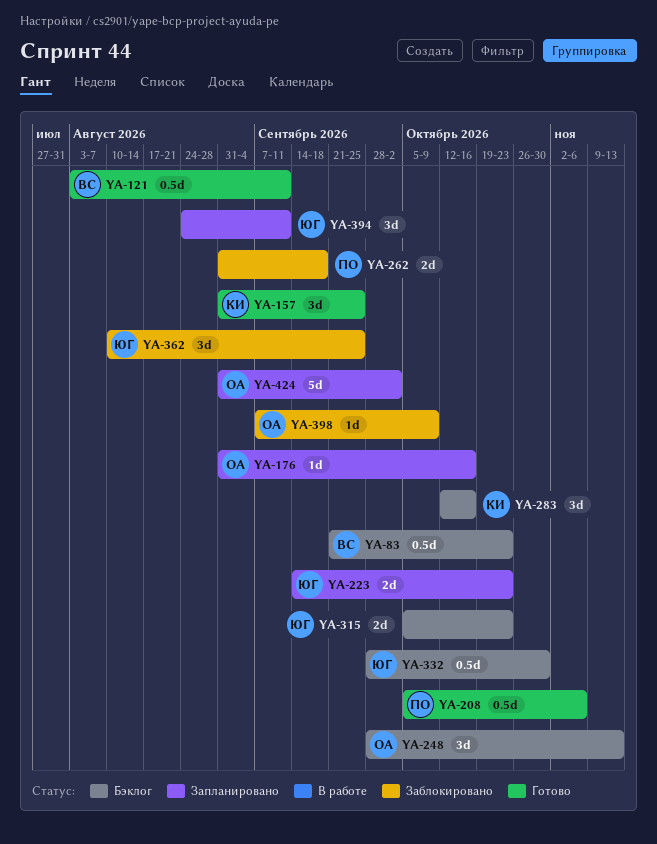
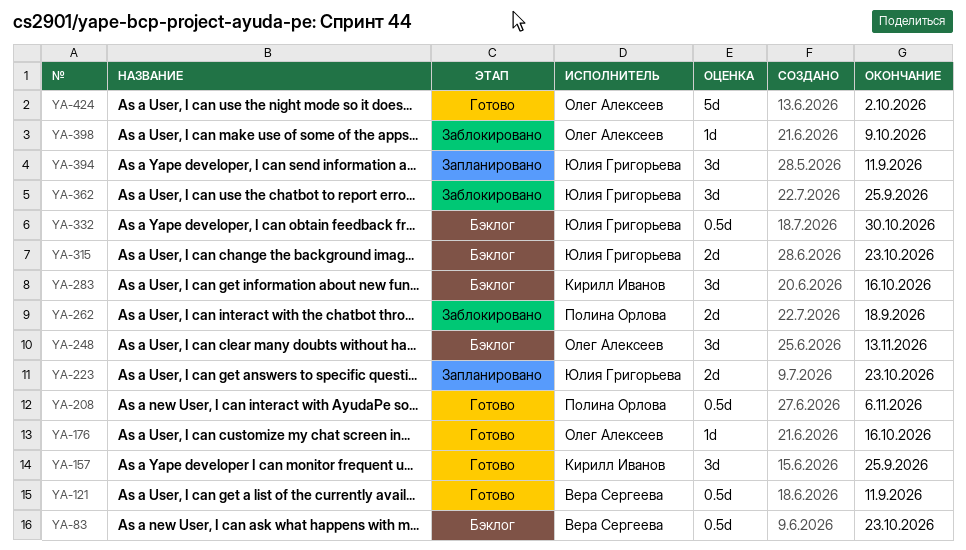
YA-176, status: Запланировано -> Готово
YA-424, status: Запланировано -> Готово

